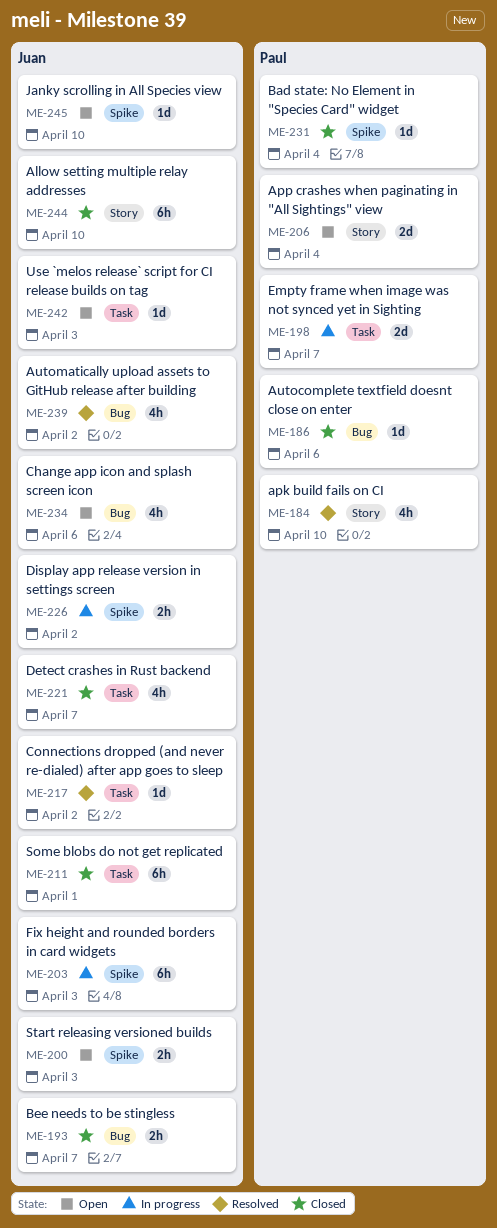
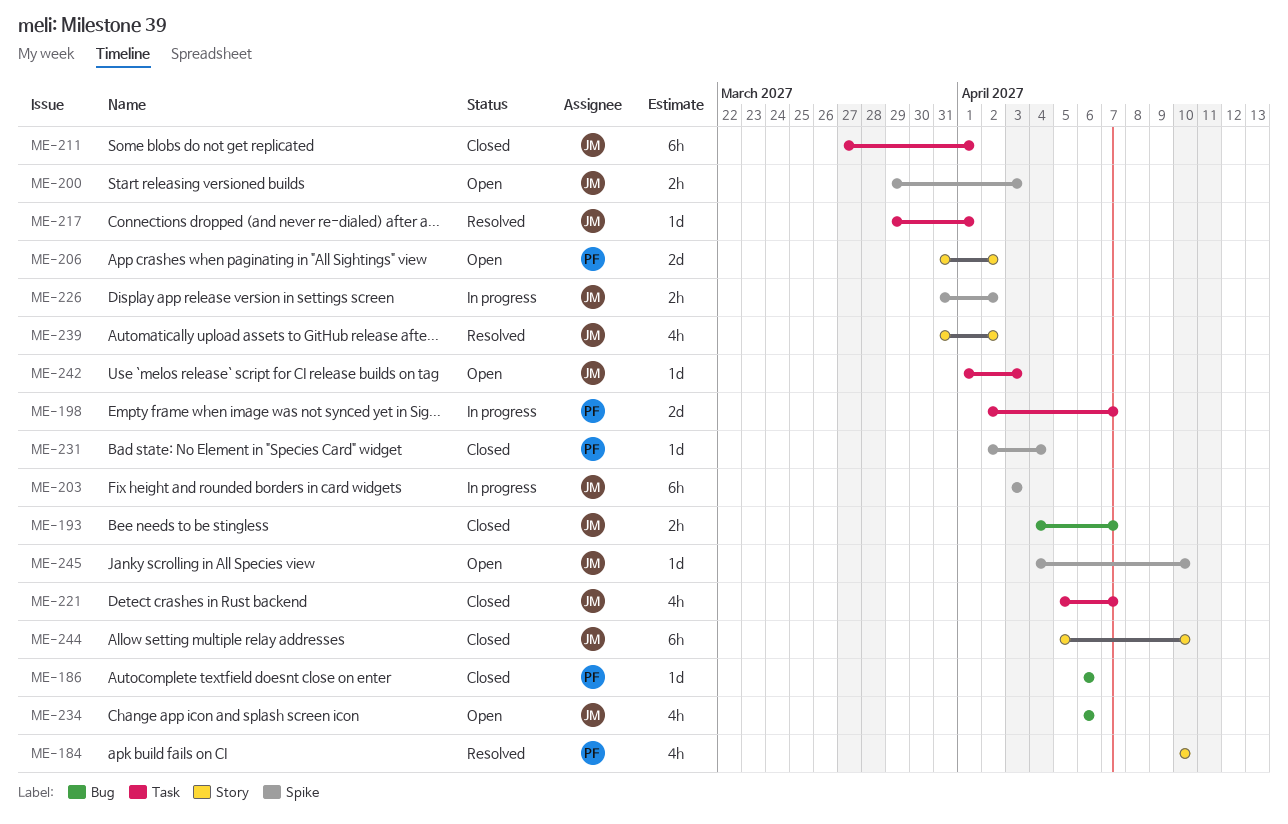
ME-206, due: Apr 4 -> Apr 2
ME-217, due: Apr 2 -> Apr 1
ME-239, label: Bug -> Story

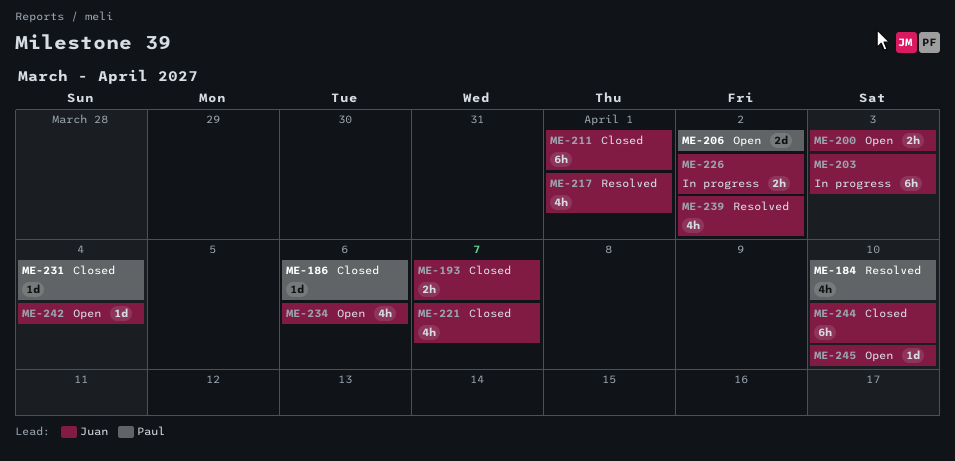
ME-198: present -> none
ME-217, estimate: 1d -> 4h
ME-242, due: Apr 3 -> Apr 4

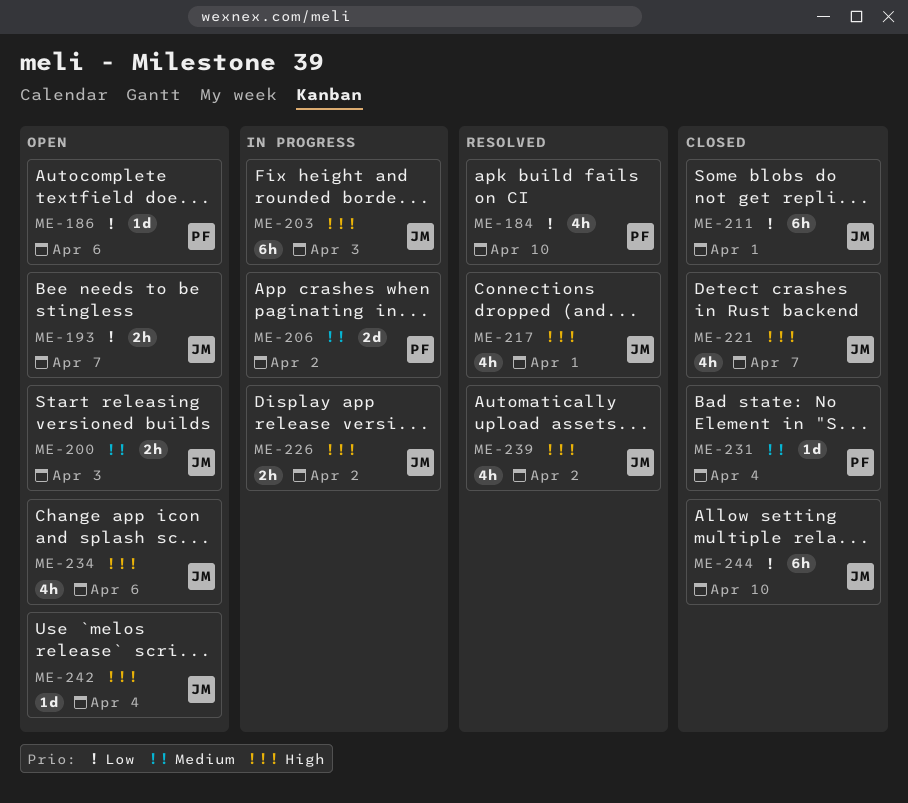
ME-186, status: Closed -> Open
ME-193, status: Closed -> Open
ME-206, status: Open -> In progress
ME-245: present -> none

